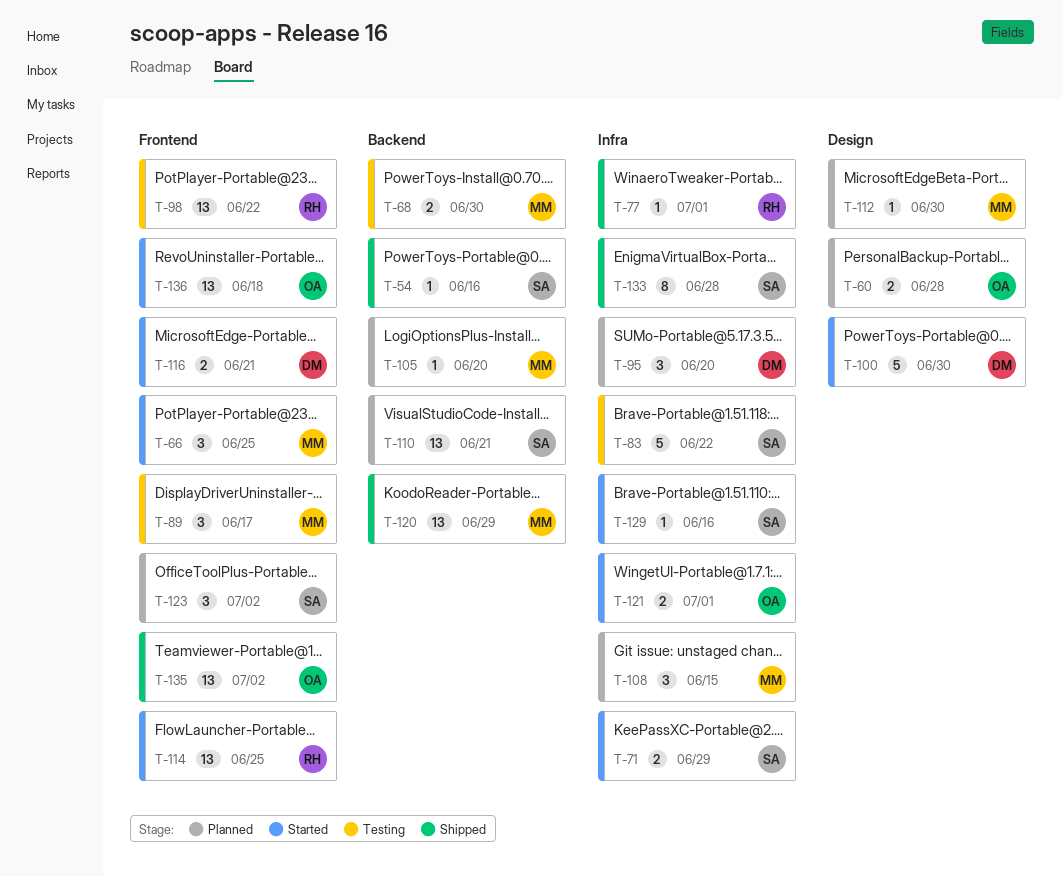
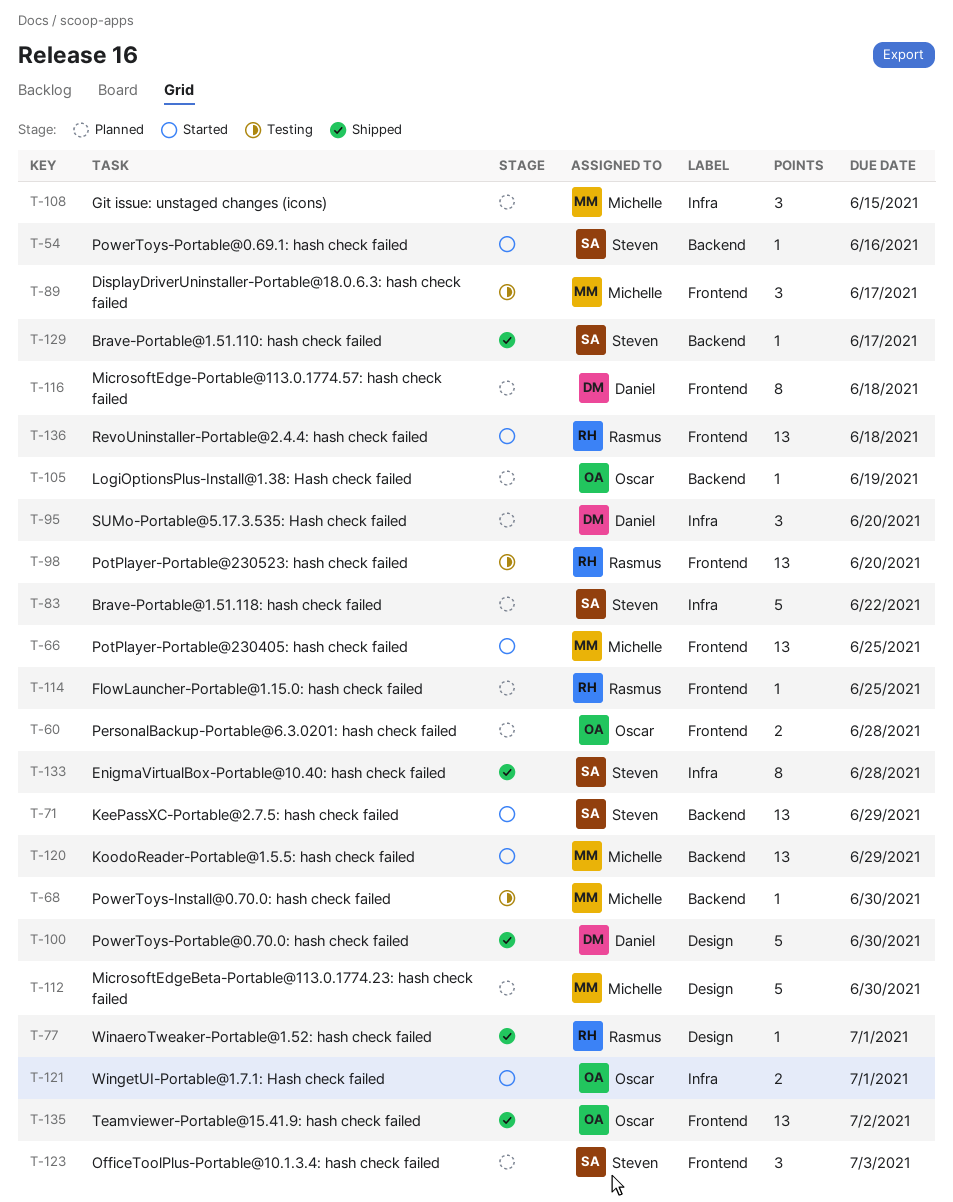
T-54, status: Shipped -> Started
T-60, label: Design -> Frontend
T-66, estimate: 3 -> 13
T-68, estimate: 2 -> 1
T-71, label: Infra -> Backend
T-71, estimate: 2 -> 13
T-77, label: Infra -> Design
T-83, status: Testing -> Planned
T-98, due: Jun 22 -> Jun 20
T-100, status: Started -> Shipped
T-105, owner: Michelle -> Oscar
T-105, due: Jun 20 -> Jun 19
T-110: present -> none
T-112, estimate: 1 -> 5
T-114, status: Started -> Planned
T-114, estimate: 13 -> 1
T-116, status: Started -> Planned
T-116, estimate: 2 -> 8
T-116, due: Jun 21 -> Jun 18
T-120, status: Shipped -> Started
T-123, due: Jul 2 -> Jul 3
T-129, status: Started -> Shipped
T-129, label: Infra -> Backend
T-129, due: Jun 16 -> Jun 17
T-136, owner: Oscar -> Rasmus

